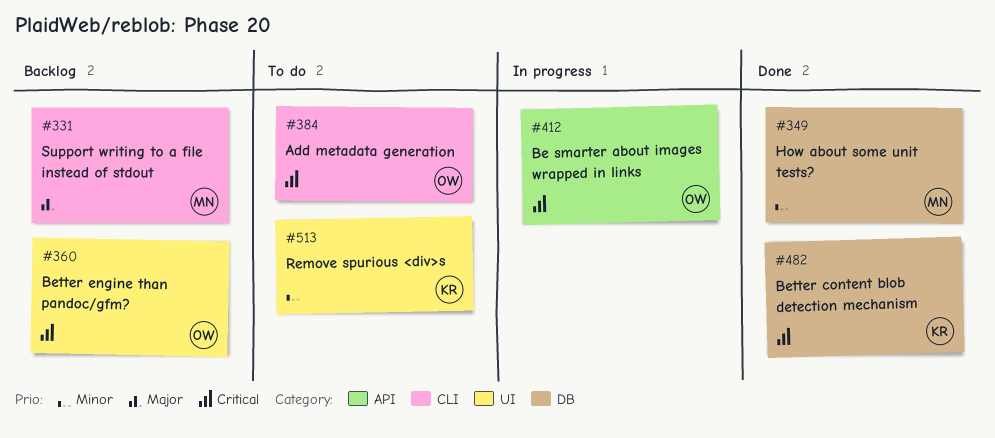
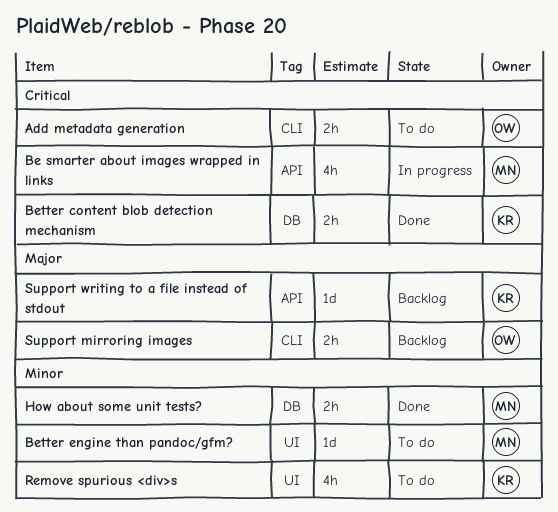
Be smarter about images wrapped in links, owner: OW -> MN
Better engine than pandoc/gfm?, status: Backlog -> To do
Better engine than pandoc/gfm?, owner: OW -> MN
Better engine than pandoc/gfm?, priority: Critical -> Minor
Support mirroring images: none -> present
Support writing to a file instead of stdout, owner: MN -> KR
Support writing to a file instead of stdout, label: CLI -> API

